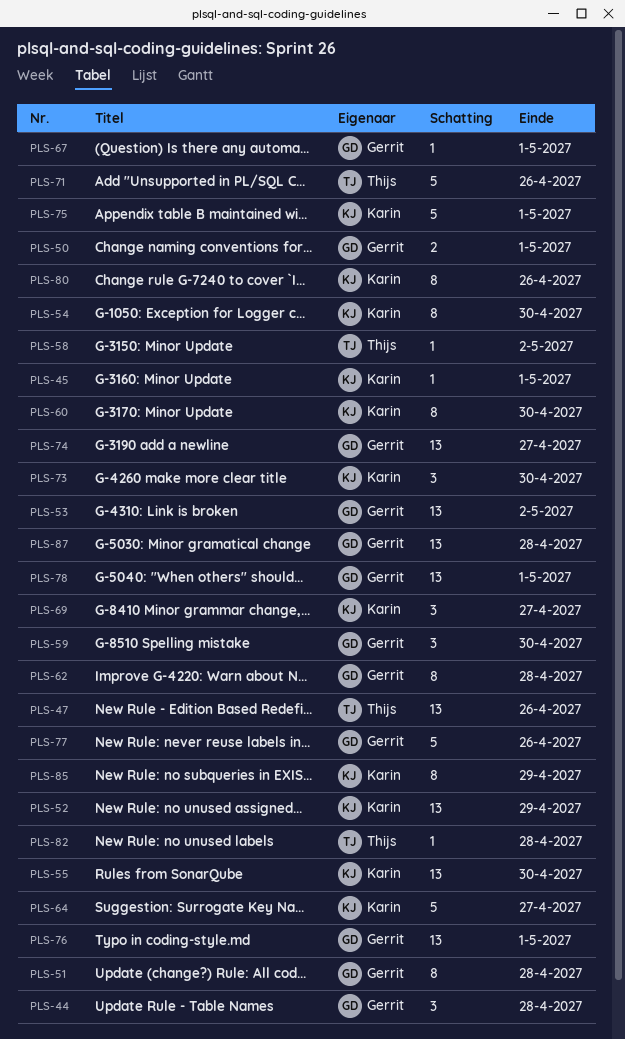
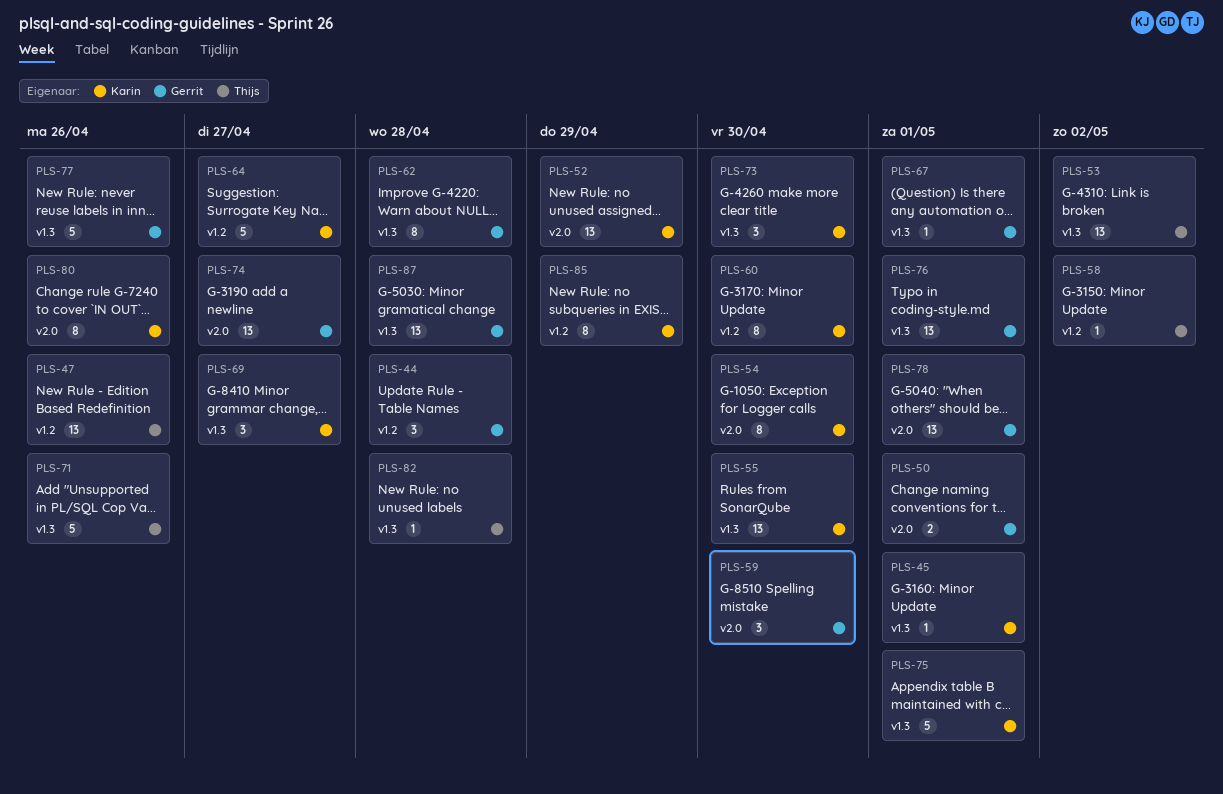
PLS-51: present -> none
PLS-53, owner: Gerrit -> Thijs

